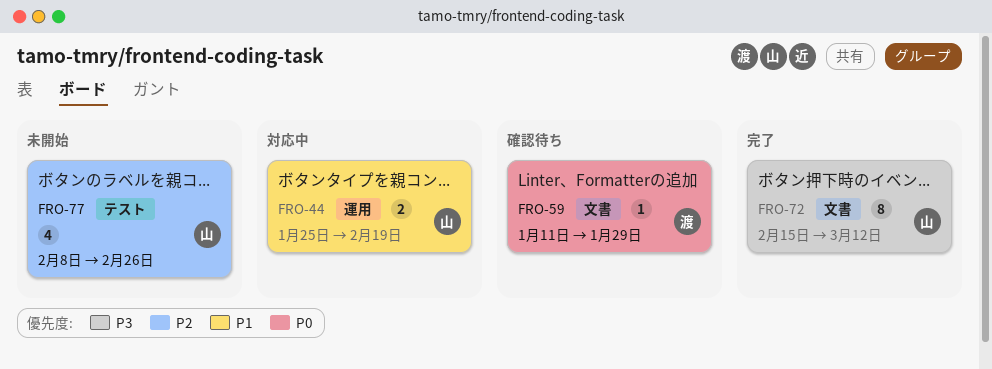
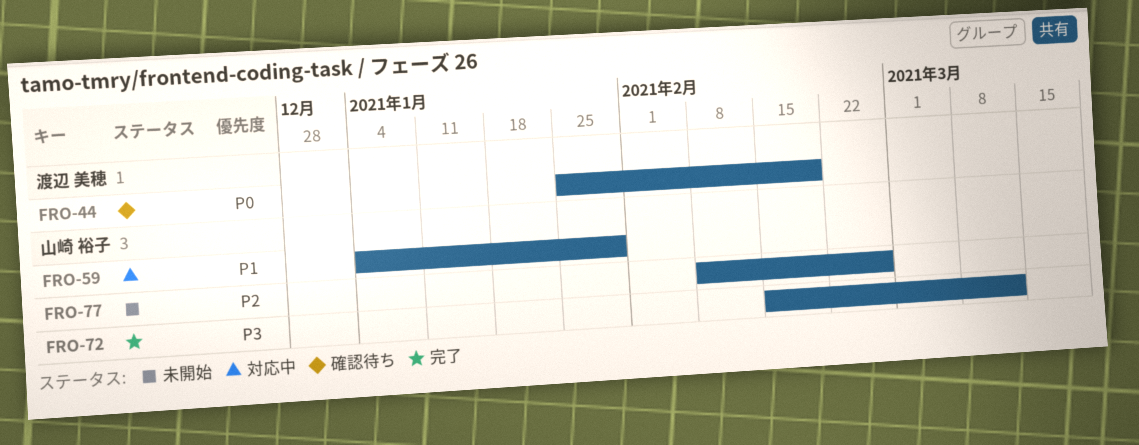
FRO-44, status: 対応中 -> 確認待ち
FRO-44, owner: 山崎 裕子 -> 渡辺 美穂
FRO-44, priority: P1 -> P0
FRO-59, status: 確認待ち -> 対応中
FRO-59, owner: 渡辺 美穂 -> 山崎 裕子
FRO-59, priority: P0 -> P1
FRO-59, start: Jan 11 -> Jan 4

